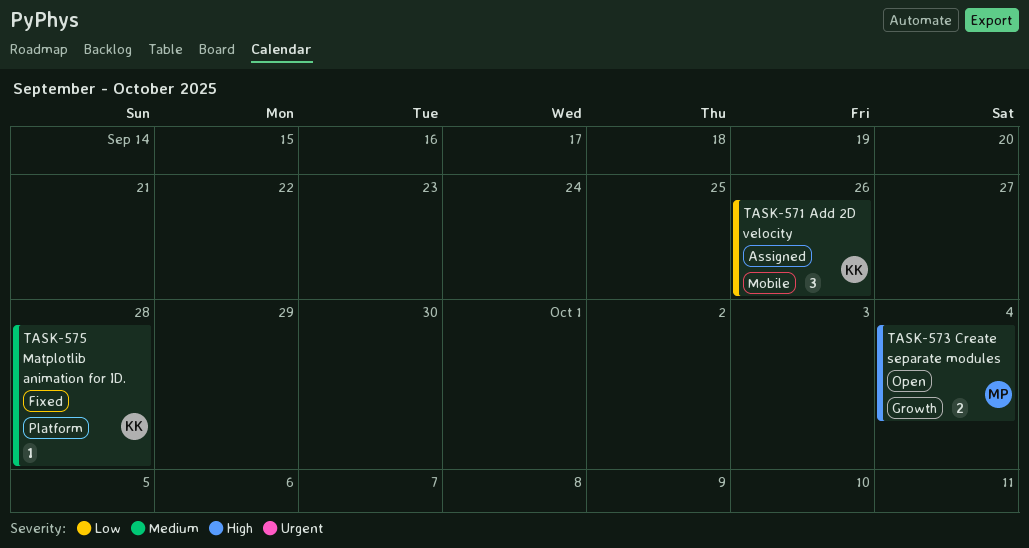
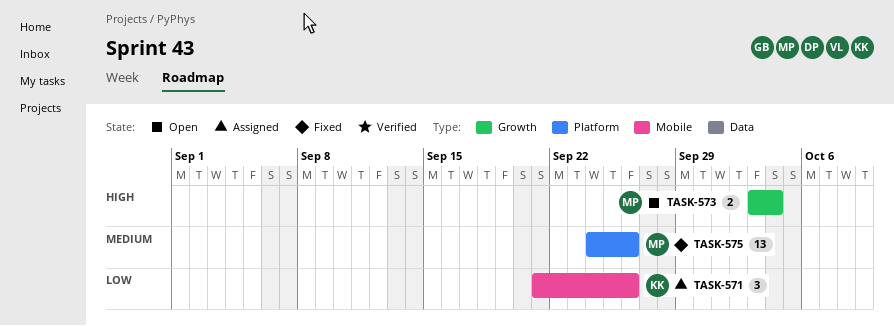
TASK-575, owner: KK -> MP
TASK-575, estimate: 1 -> 13
TASK-575, due: Sep 28 -> Sep 26

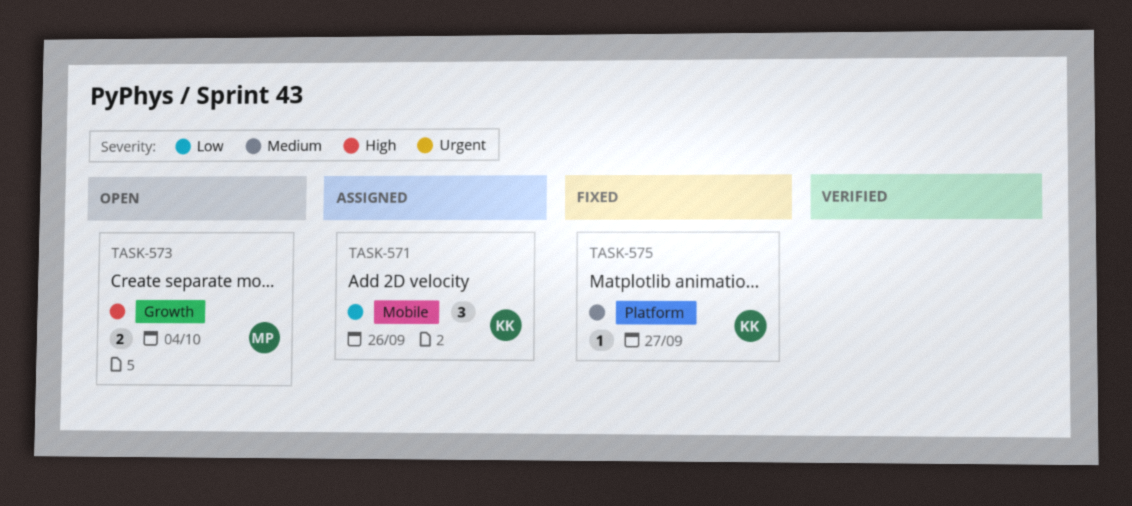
TASK-575, owner: MP -> KK
TASK-575, estimate: 13 -> 1
TASK-575, due: Sep 26 -> Sep 27

